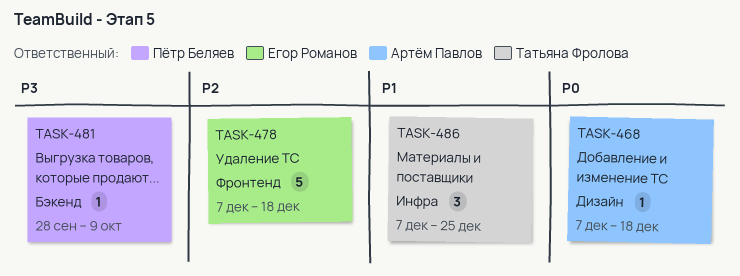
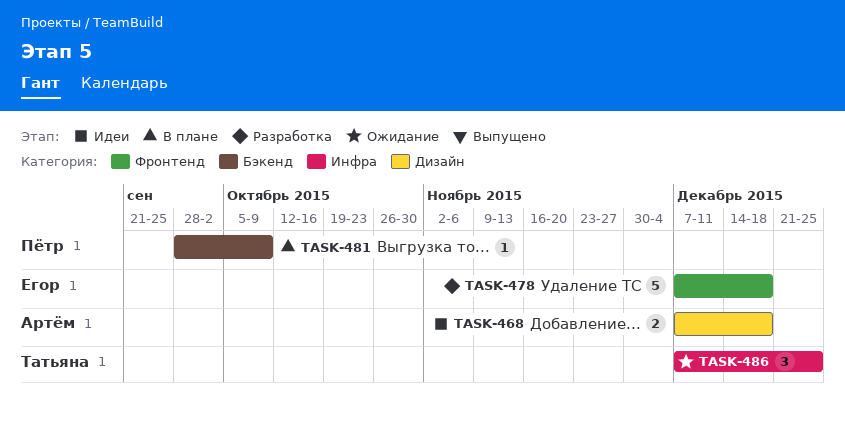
TASK-468, estimate: 1 -> 2

